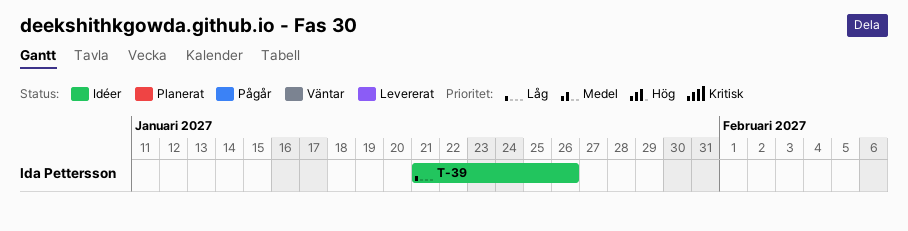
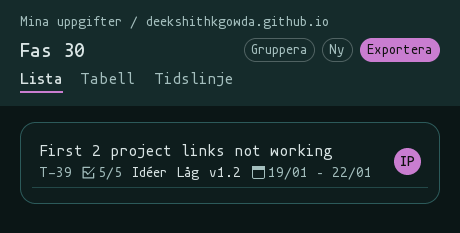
T-39, start: Jan 21 -> Jan 19
T-39, due: Jan 26 -> Jan 22

